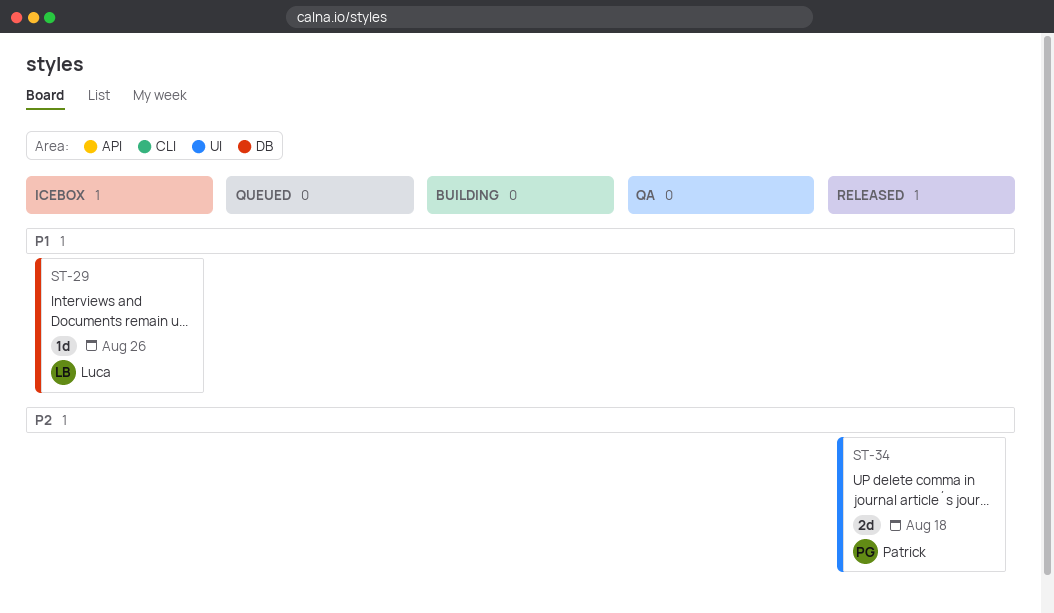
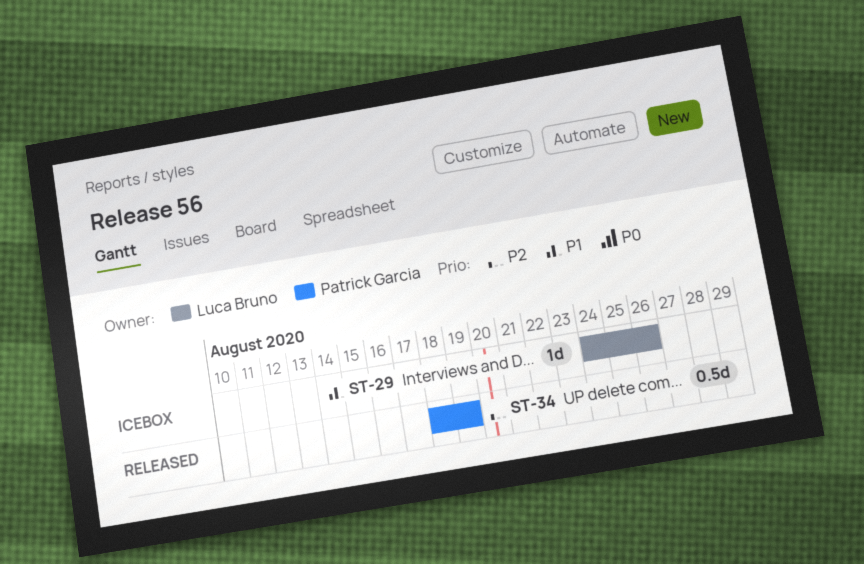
ST-34, estimate: 2d -> 0.5d
ST-34, due: Aug 18 -> Aug 19

